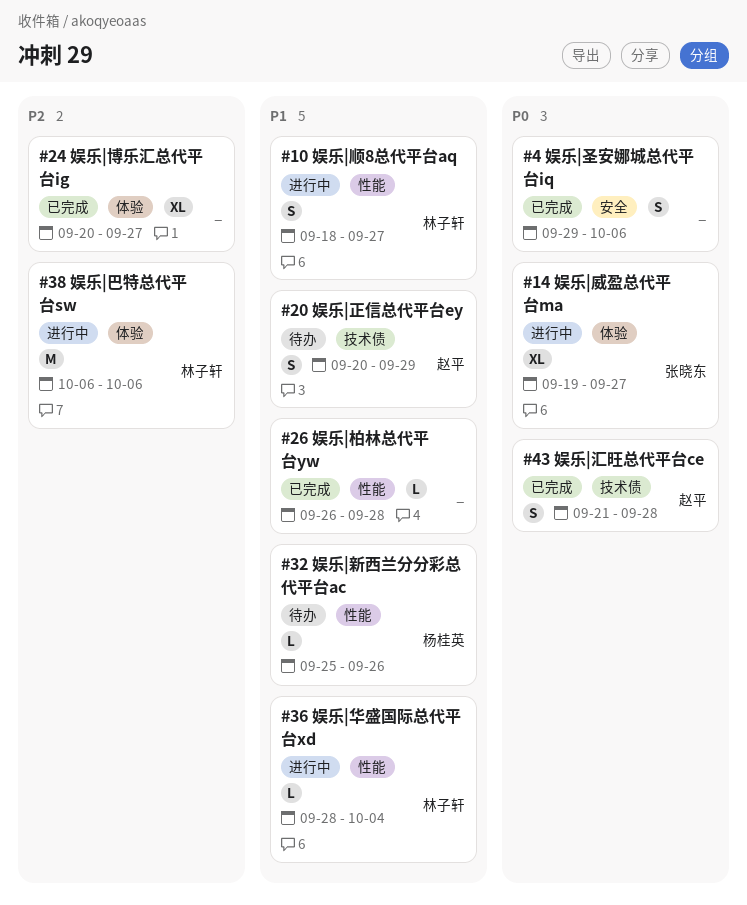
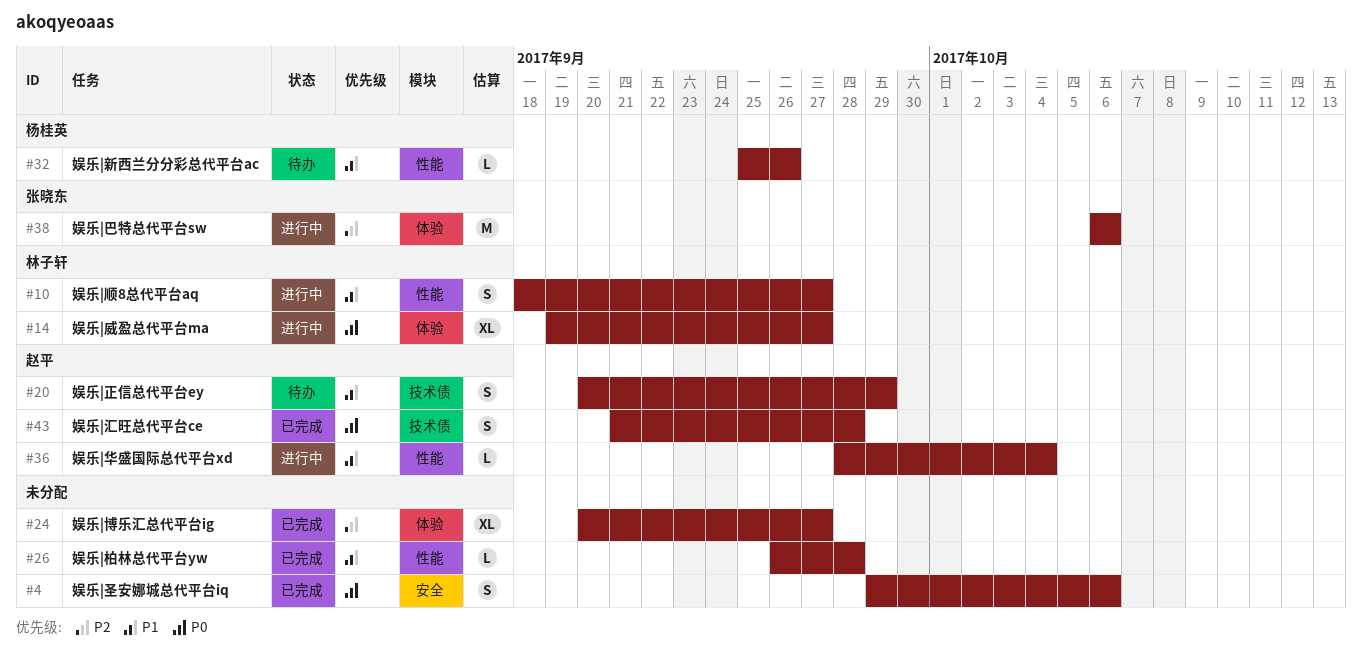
#14, owner: 张晓东 -> 林子轩
#36, owner: 林子轩 -> 赵平
#38, owner: 林子轩 -> 张晓东

